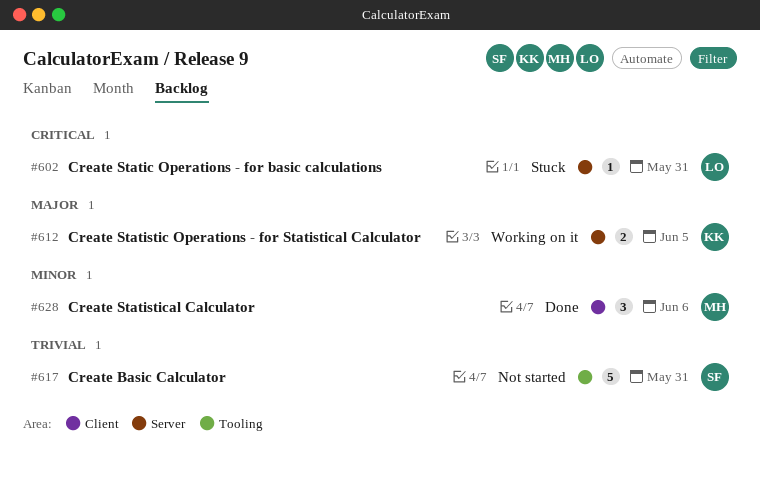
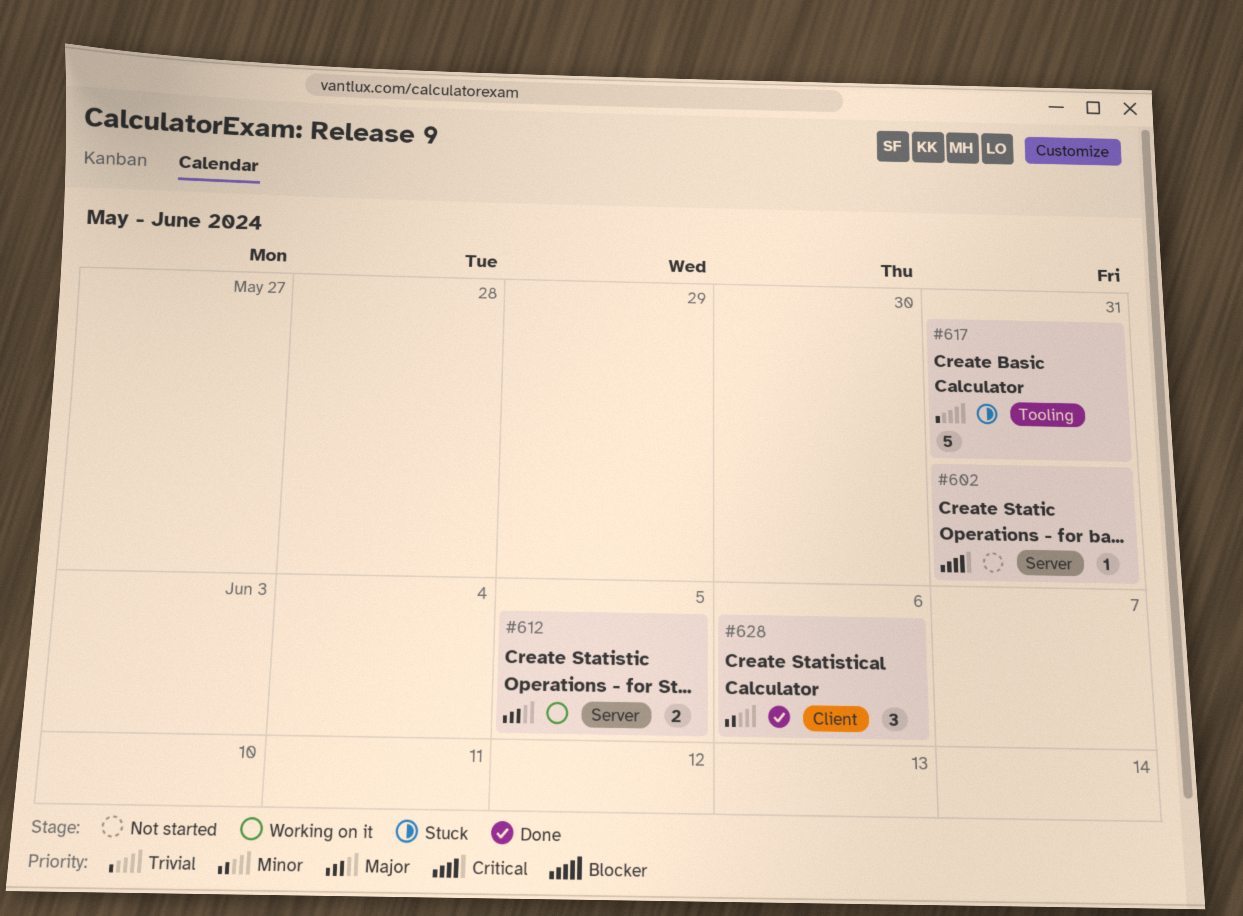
#602, status: Stuck -> Not started
#617, status: Not started -> Stuck

